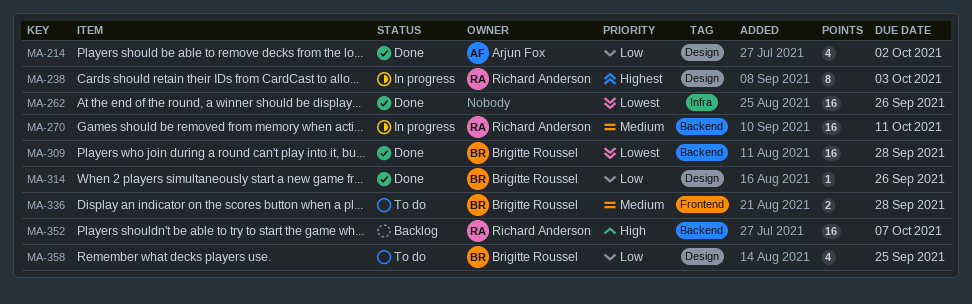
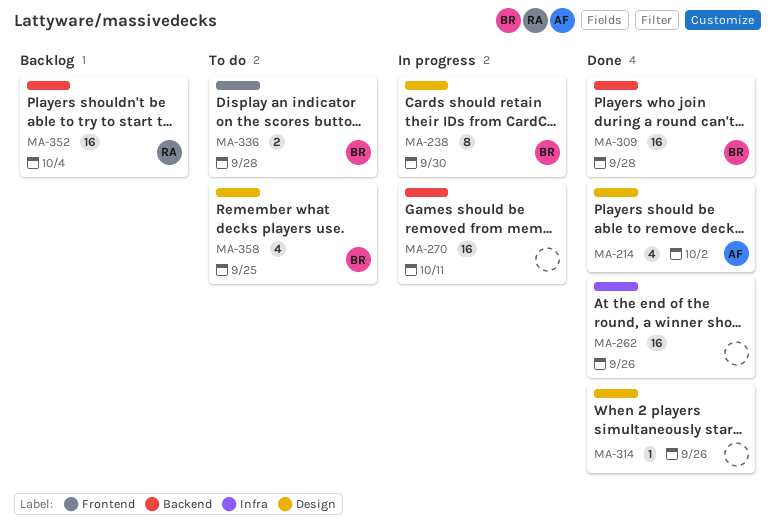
MA-238, owner: Richard Anderson -> Brigitte Roussel
MA-238, due: Oct 3 -> Sep 30
MA-270, owner: Richard Anderson -> none
MA-314, owner: Brigitte Roussel -> none
MA-352, due: Oct 7 -> Oct 4

